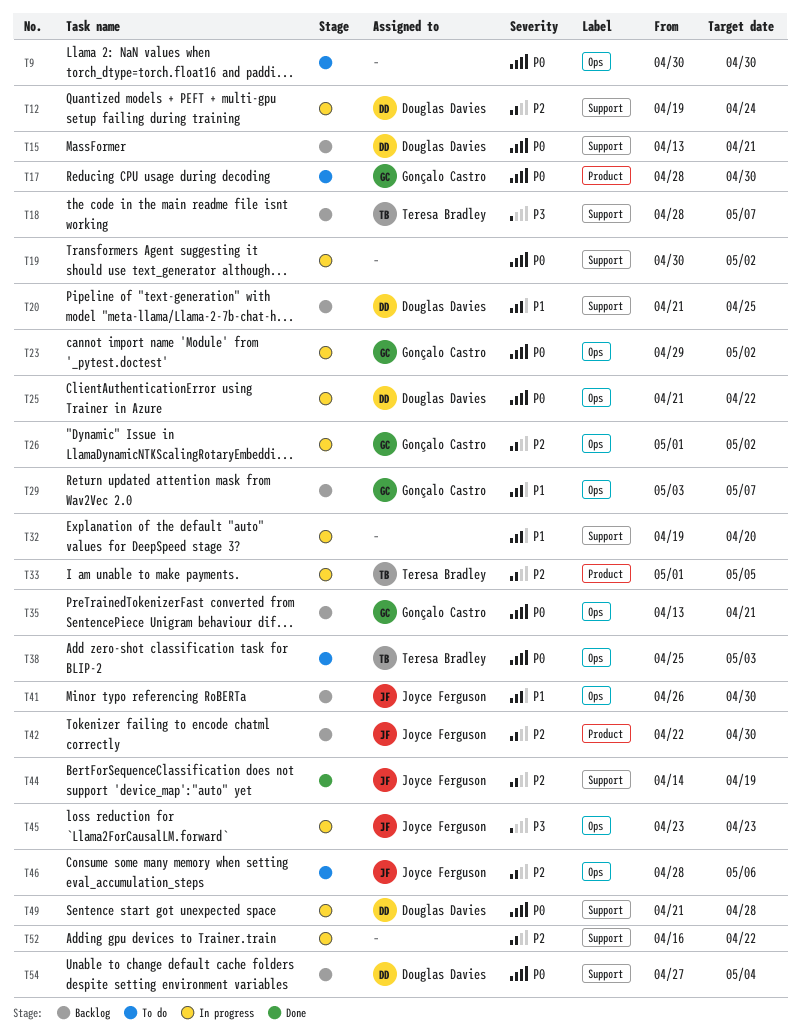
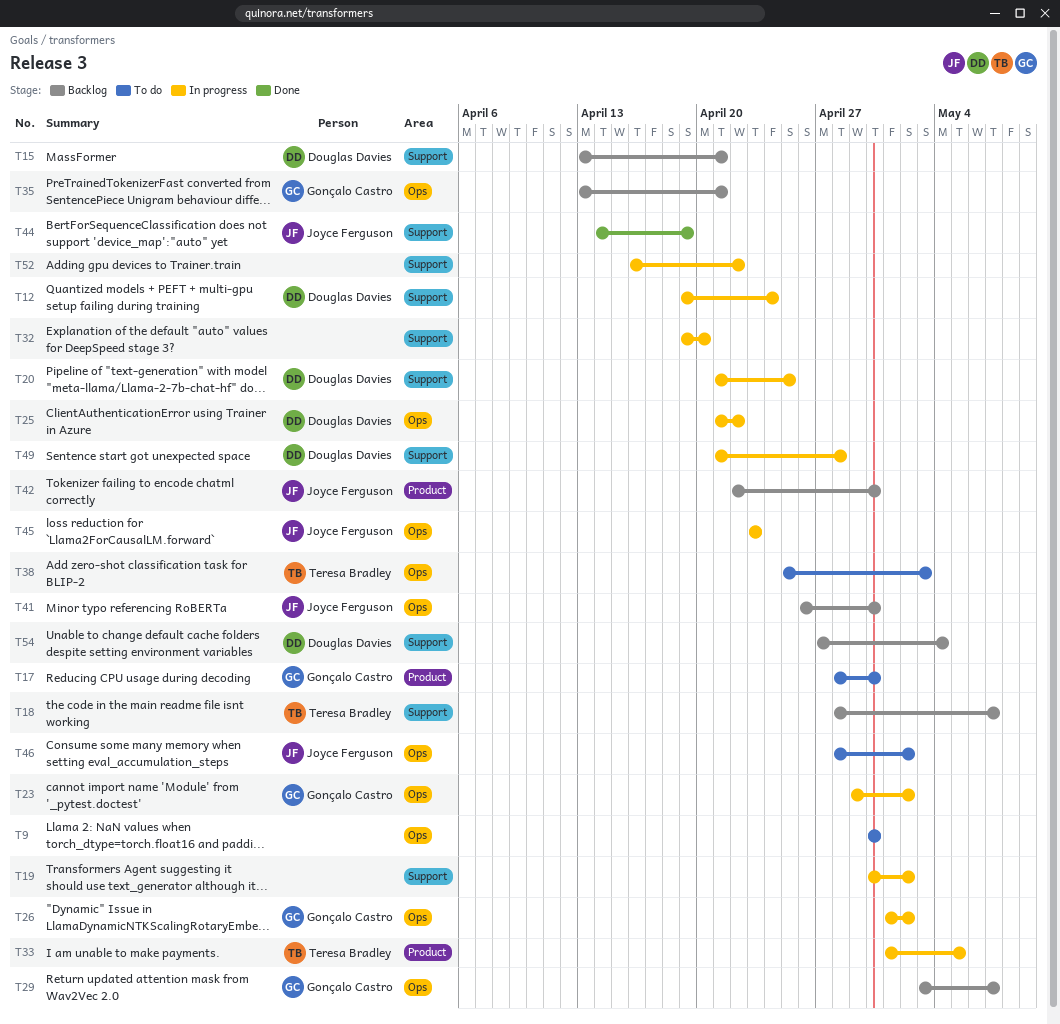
T20, status: Backlog -> In progress
T46, due: May 6 -> May 2

